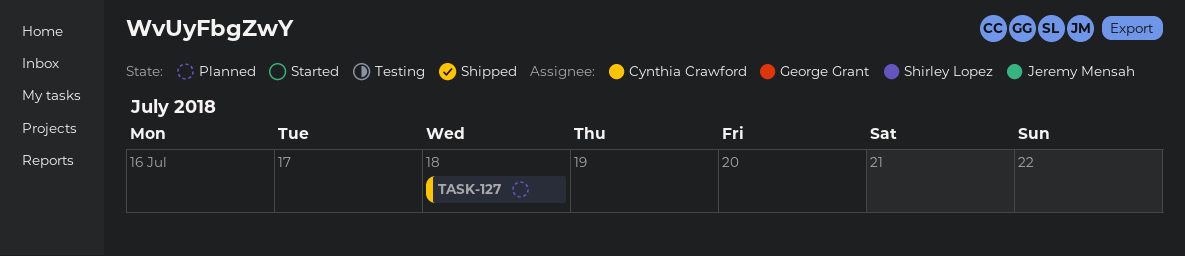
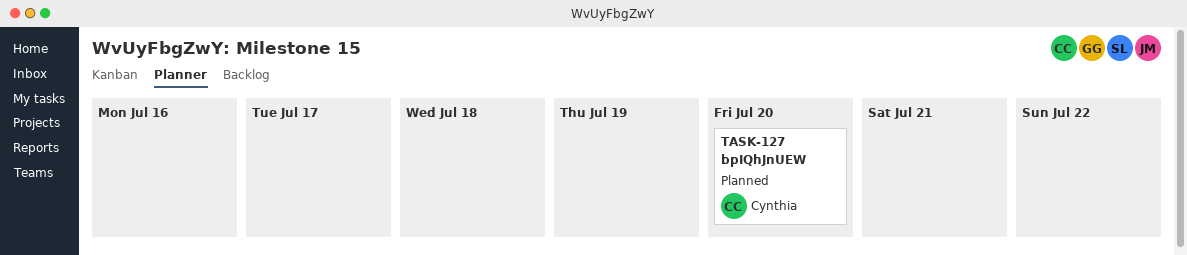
TASK-127, due: Jul 18 -> Jul 20

